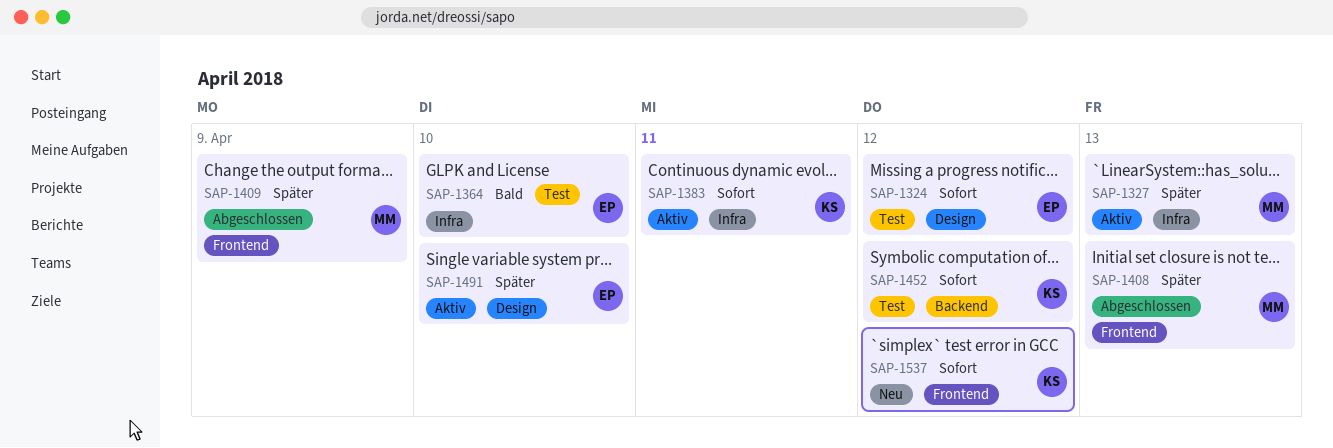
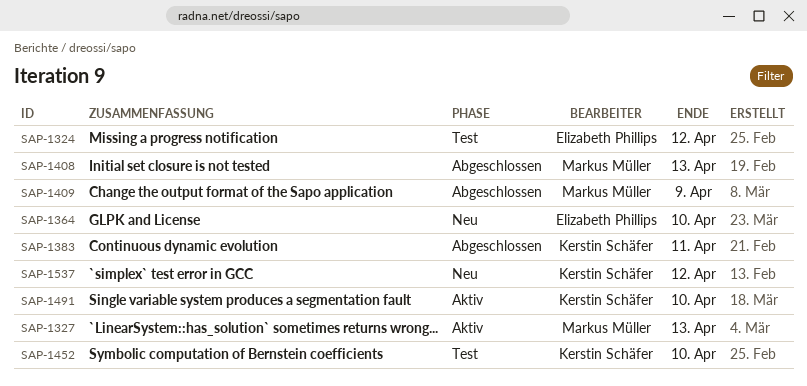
SAP-1364, status: Test -> Neu
SAP-1383, status: Aktiv -> Abgeschlossen
SAP-1452, due: Apr 12 -> Apr 10
SAP-1491, owner: Elizabeth Phillips -> Kerstin Schäfer

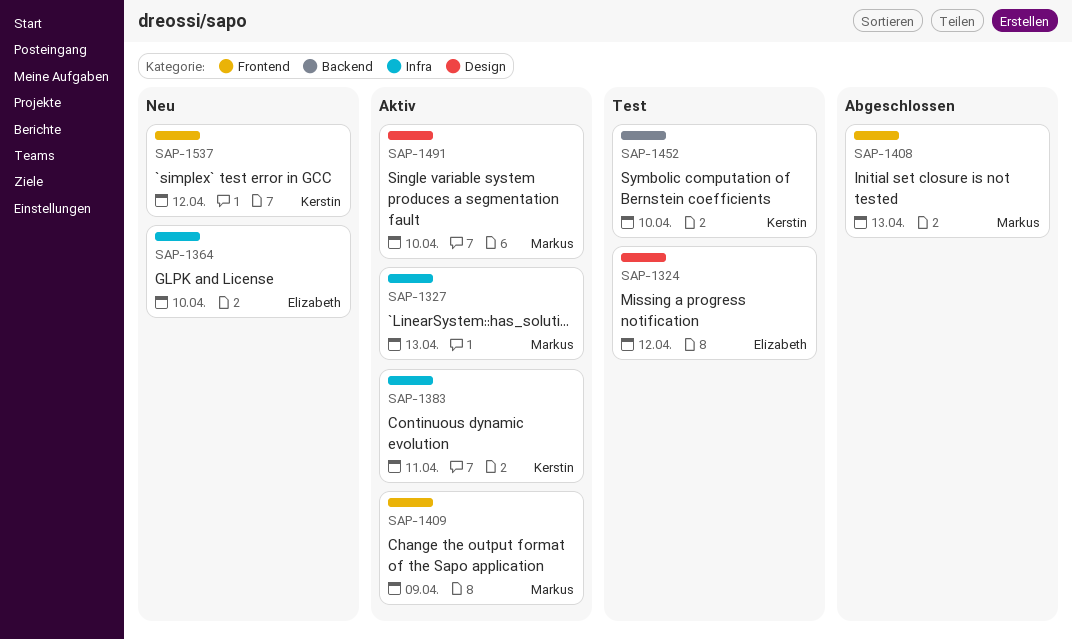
SAP-1383, status: Abgeschlossen -> Aktiv
SAP-1409, status: Abgeschlossen -> Aktiv
SAP-1491, owner: Kerstin Schäfer -> Markus Müller

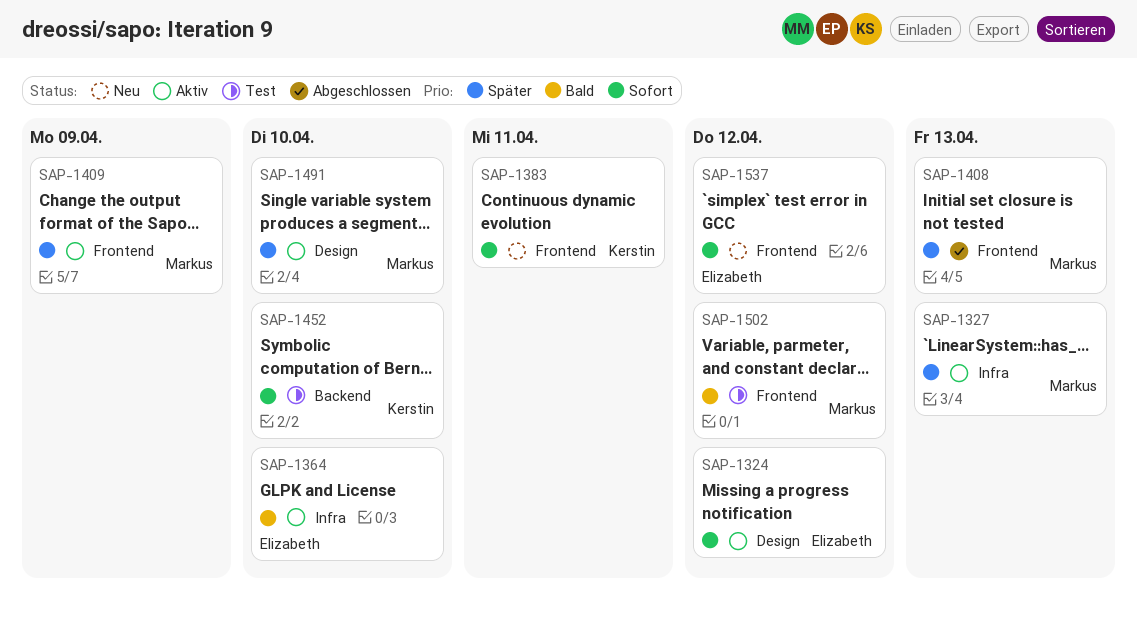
SAP-1324, status: Test -> Aktiv
SAP-1364, status: Neu -> Aktiv
SAP-1383, status: Aktiv -> Neu
SAP-1383, label: Infra -> Frontend
SAP-1502: none -> present
SAP-1537, owner: Kerstin -> Elizabeth

